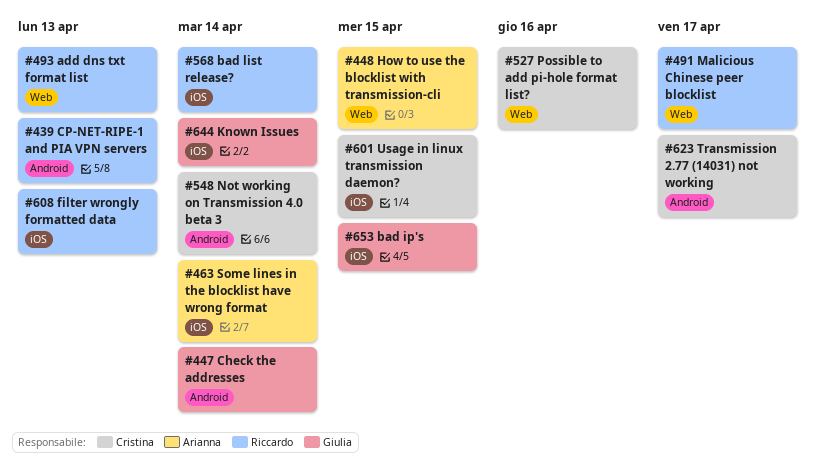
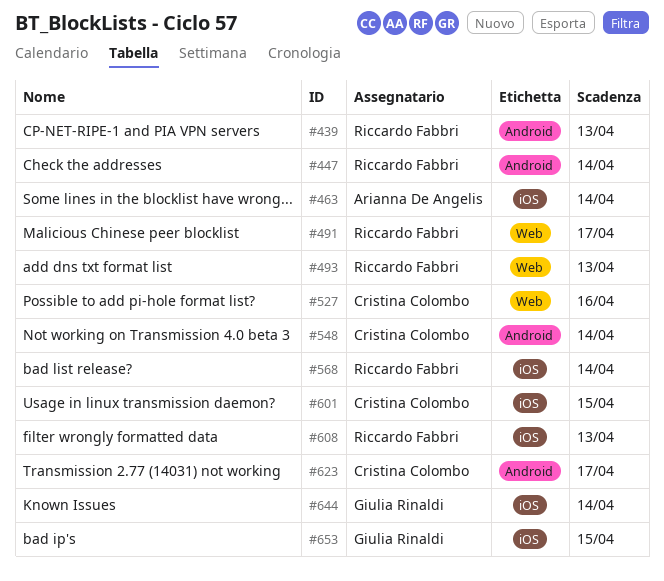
#447, owner: Giulia Rinaldi -> Riccardo Fabbri
#448: present -> none

